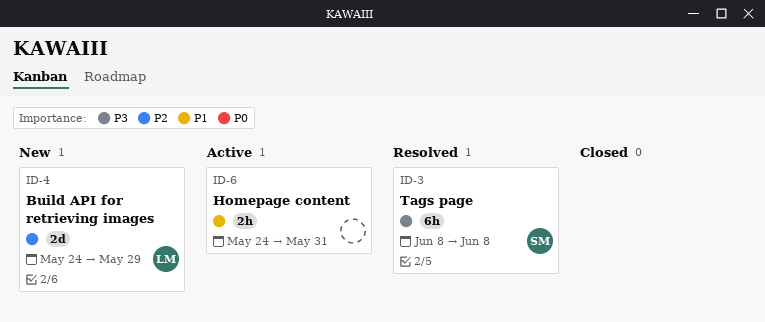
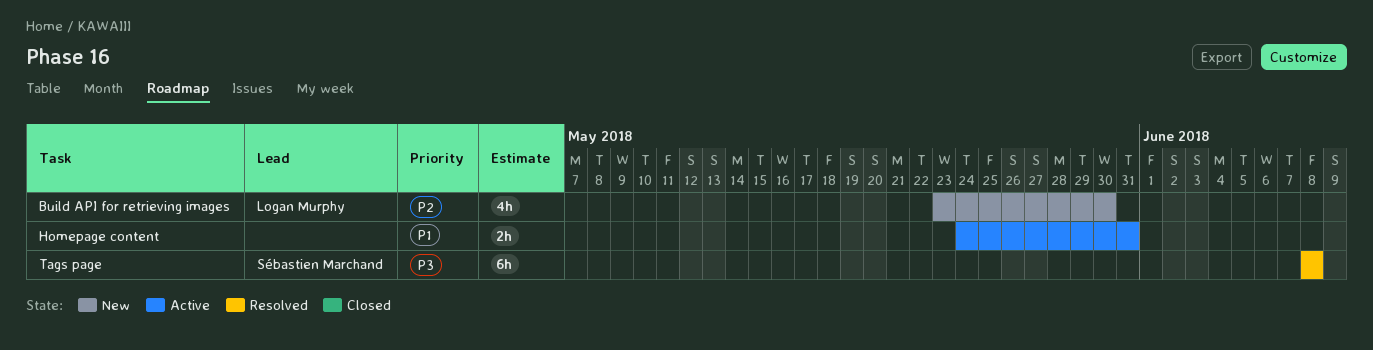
Build API for retrieving images, estimate: 2d -> 4h
Build API for retrieving images, start: May 24 -> May 23
Build API for retrieving images, due: May 29 -> May 30

